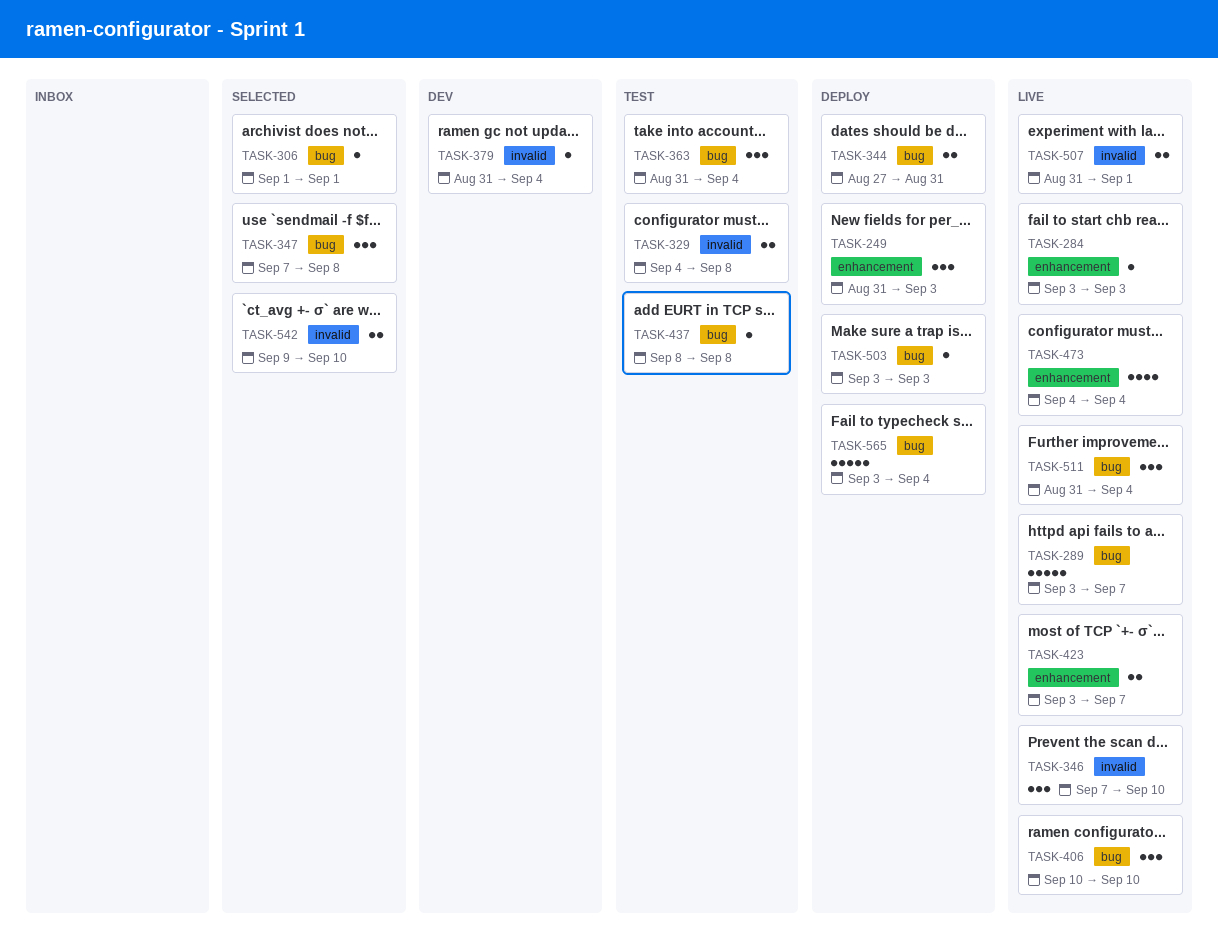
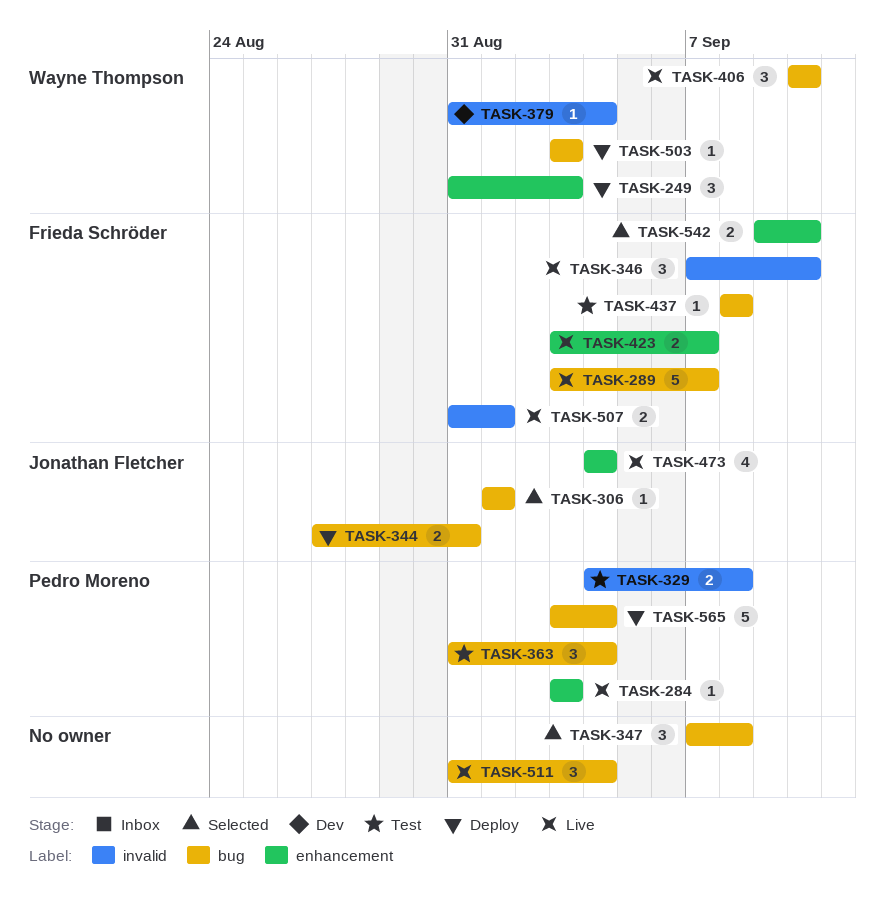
TASK-542, label: invalid -> enhancement

